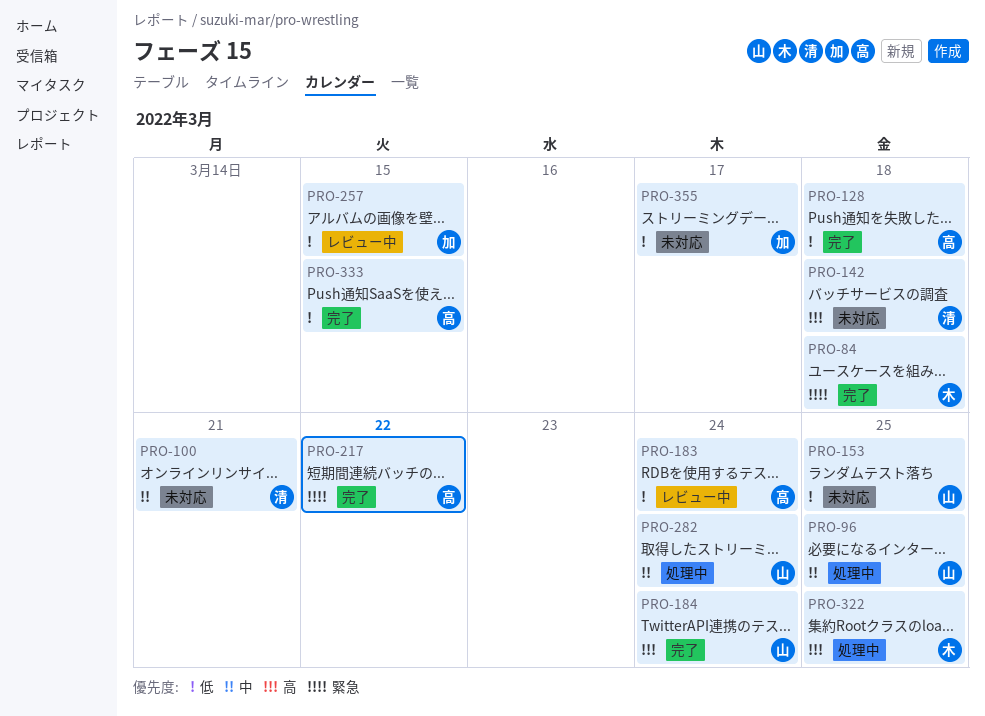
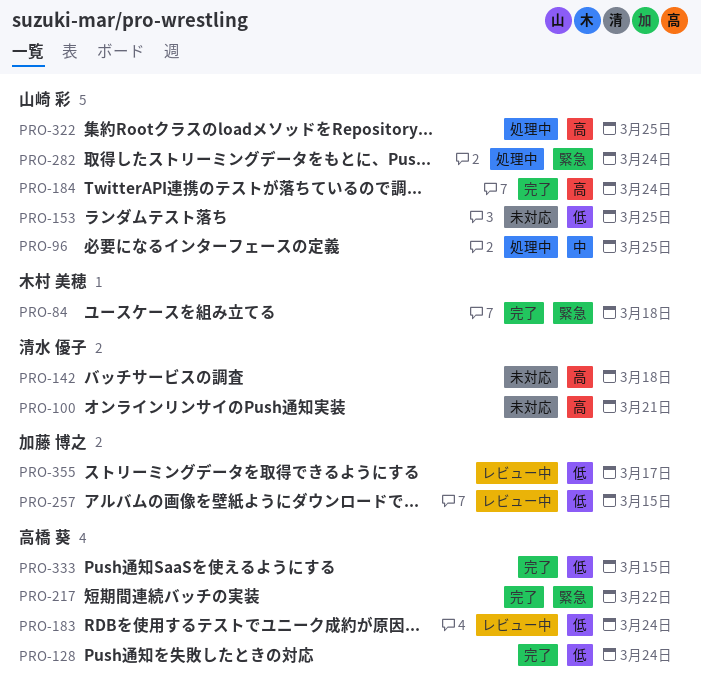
PRO-100, priority: 中 -> 高
PRO-128, due: Mar 18 -> Mar 24
PRO-282, priority: 中 -> 緊急
PRO-322, owner: 木村 美穂 -> 山崎 彩
PRO-355, status: 未対応 -> レビュー中

